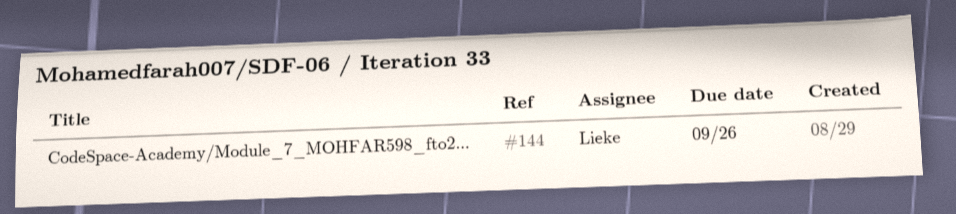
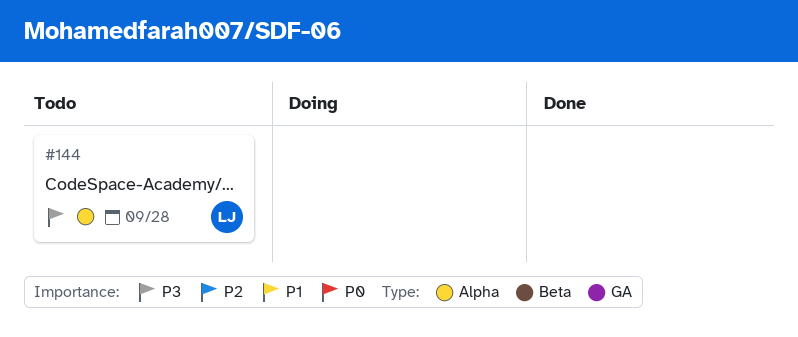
#144, due: Sep 26 -> Sep 28

